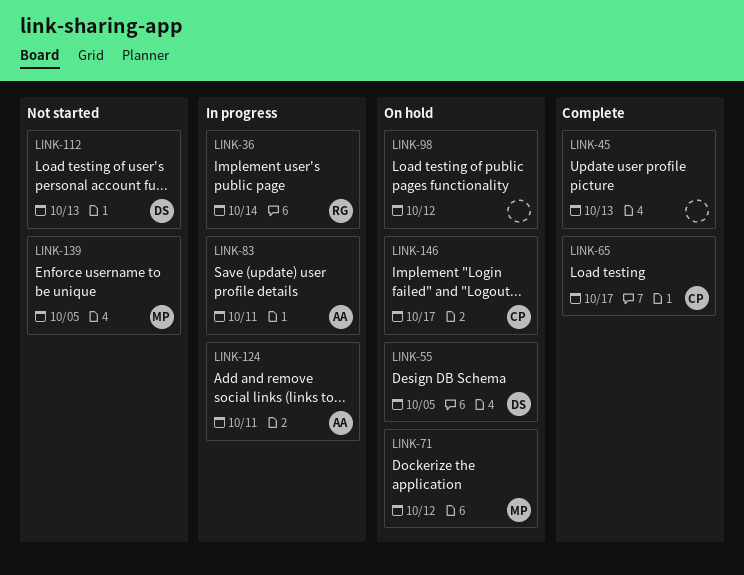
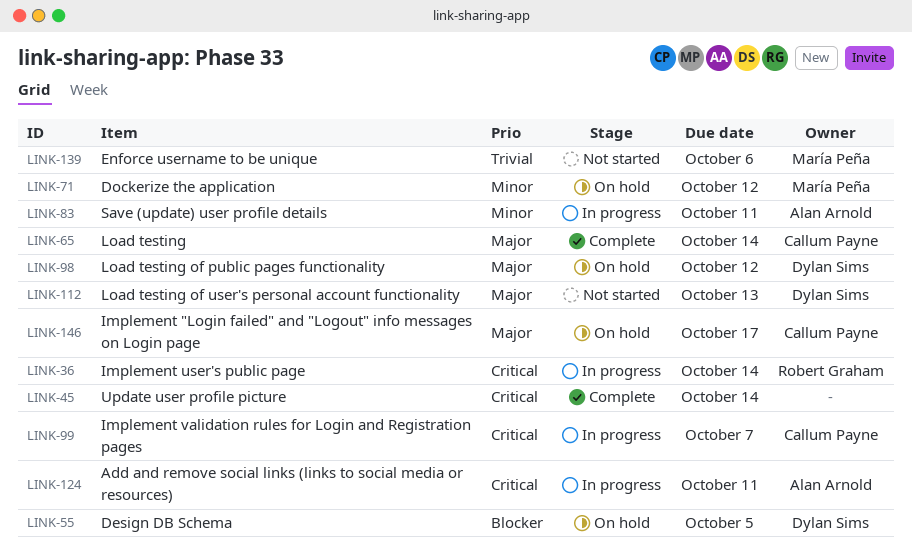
LINK-45, due: Oct 13 -> Oct 14
LINK-65, due: Oct 17 -> Oct 14
LINK-98, owner: none -> Dylan Sims
LINK-99: none -> present
LINK-139, due: Oct 5 -> Oct 6

